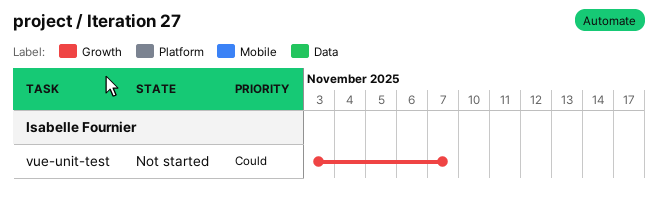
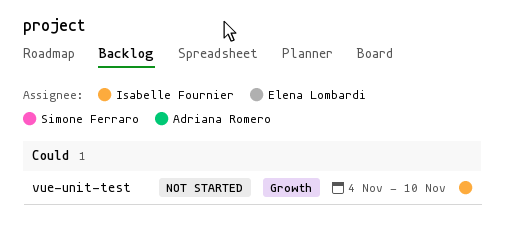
vue-unit-test, start: Nov 3 -> Nov 4
vue-unit-test, due: Nov 7 -> Nov 10

